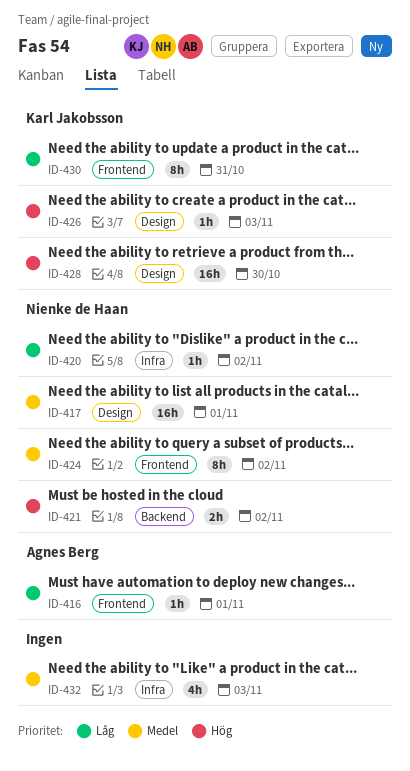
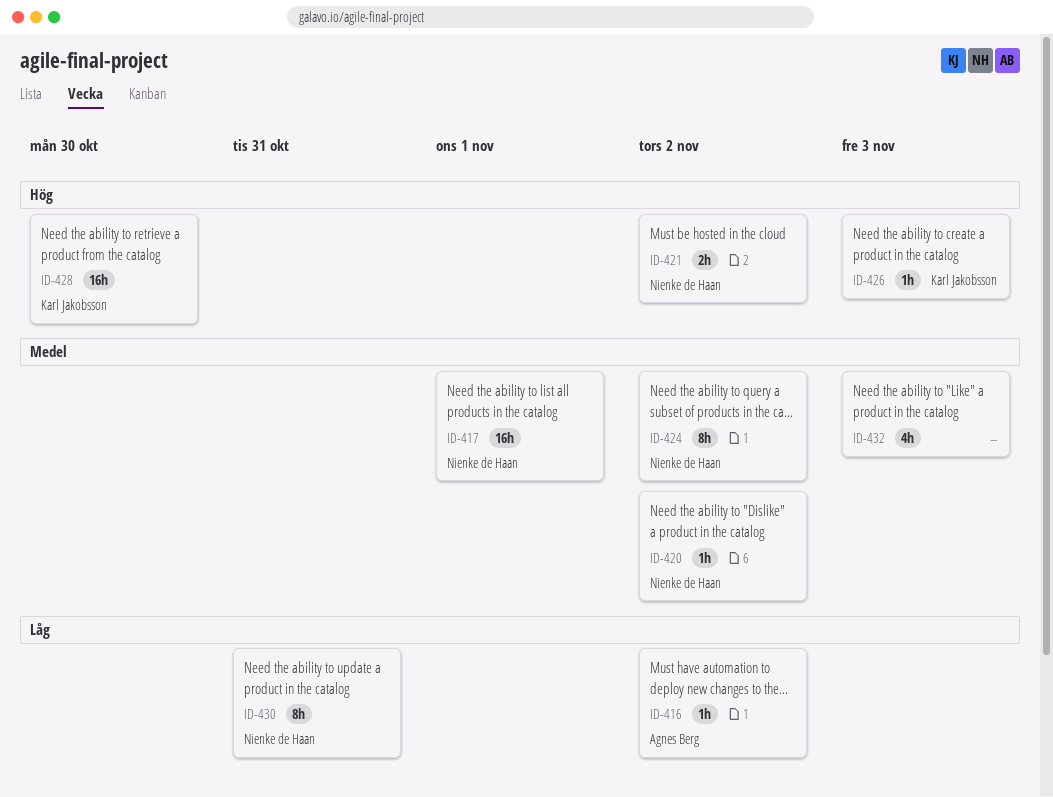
ID-416, due: Nov 1 -> Nov 2
ID-420, priority: Låg -> Medel
ID-430, owner: Karl Jakobsson -> Nienke de Haan

